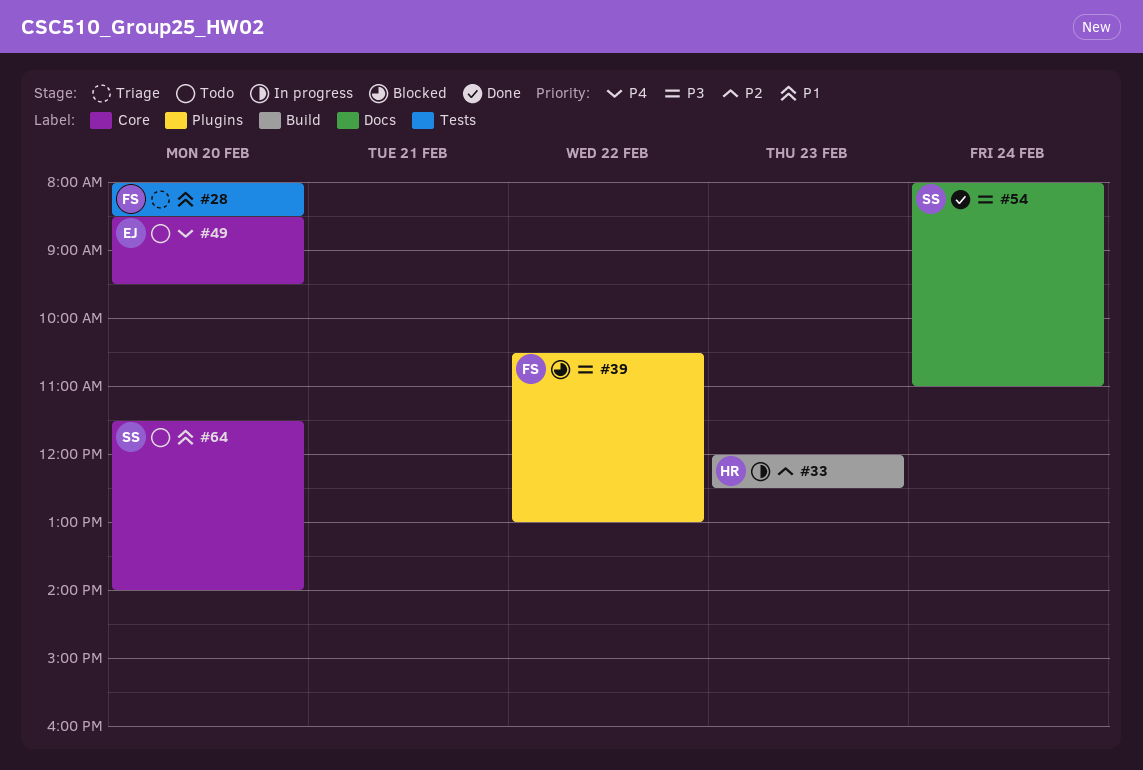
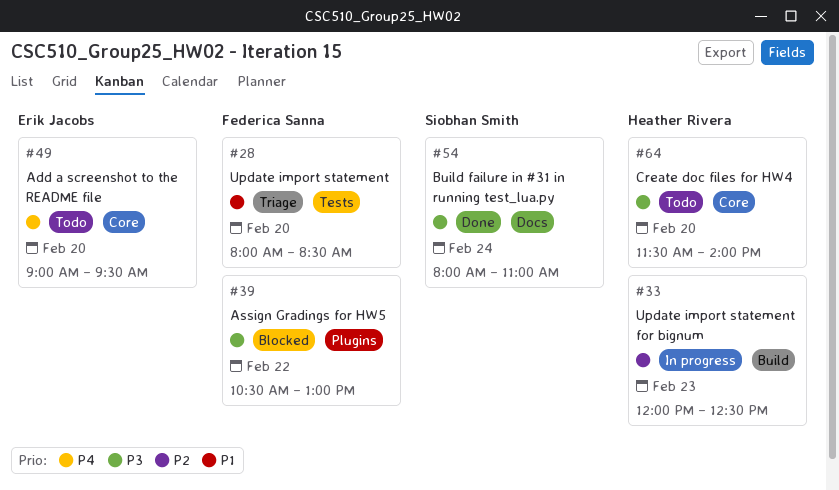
#49, begins: 08:30 -> 09:00
#64, owner: Siobhan Smith -> Heather Rivera
#64, priority: P1 -> P3

